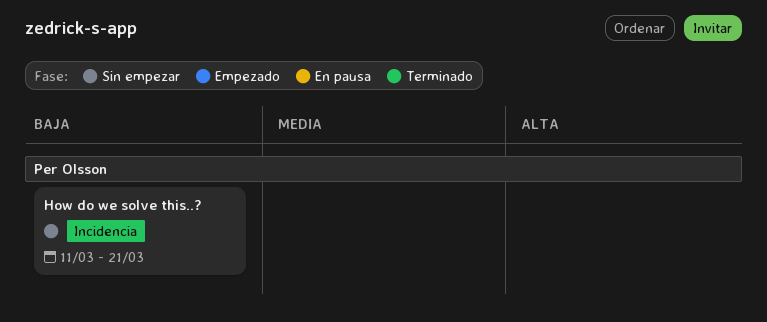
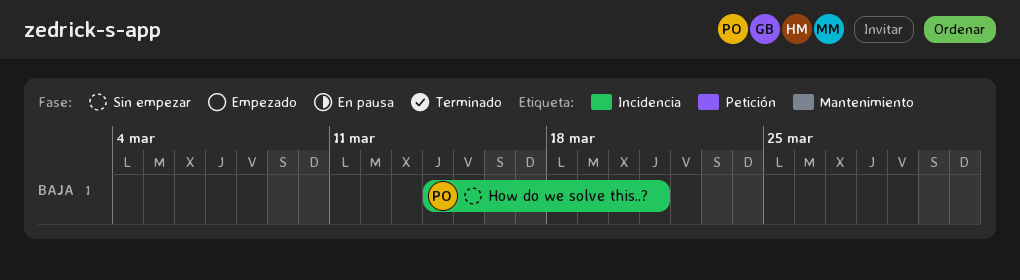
How do we solve this..?, start: Mar 11 -> Mar 14

